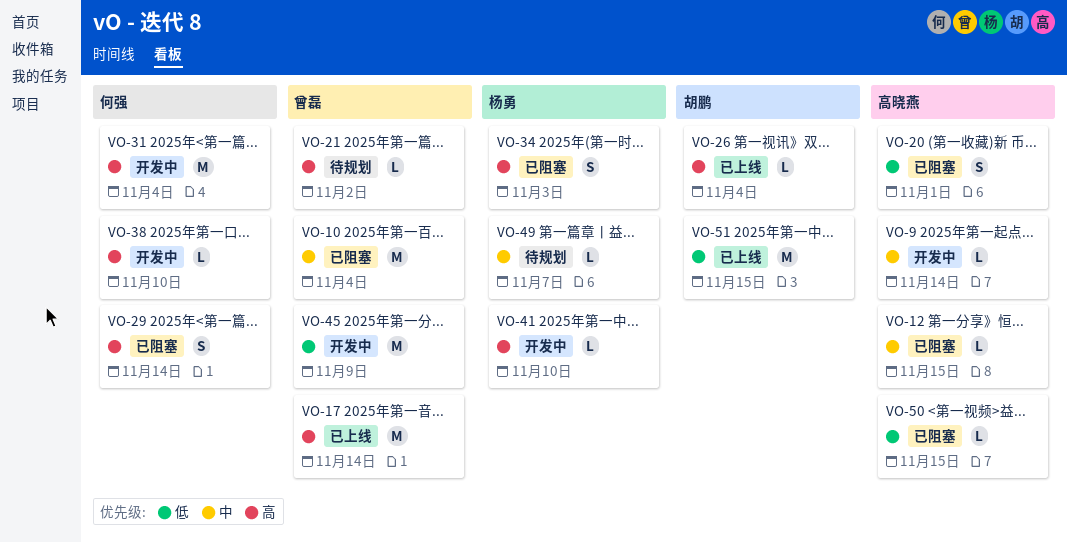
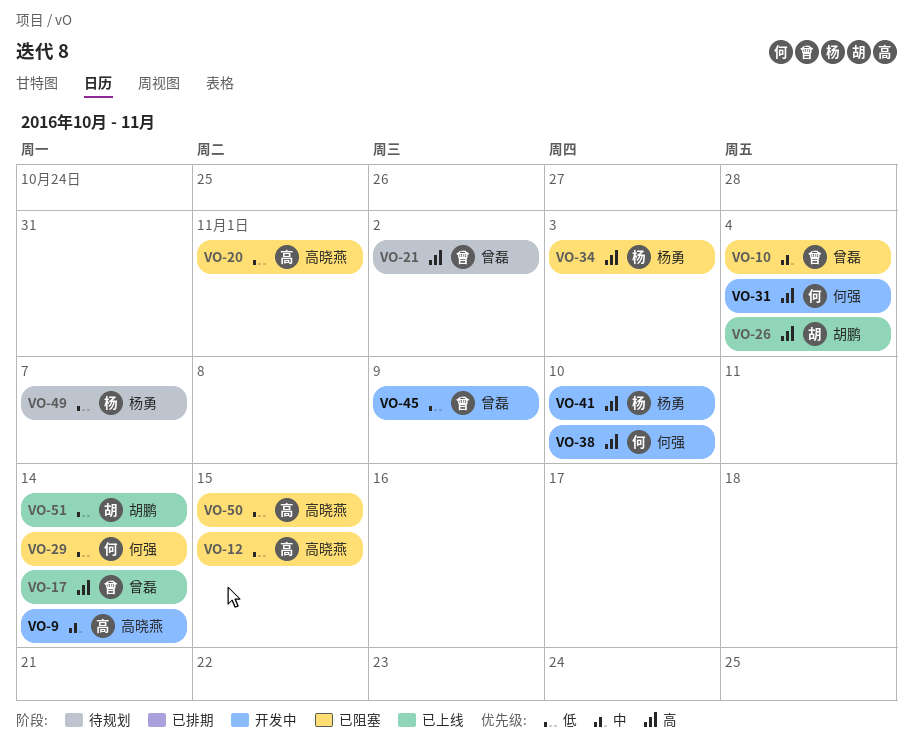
VO-12, priority: 中 -> 低
VO-29, priority: 高 -> 低
VO-49, priority: 中 -> 低
VO-51, due: Nov 15 -> Nov 14

